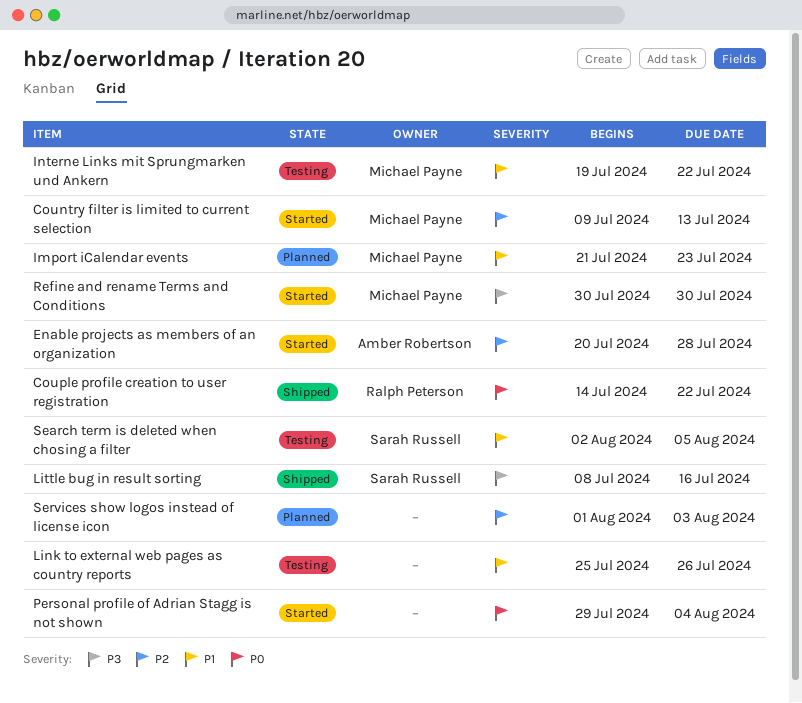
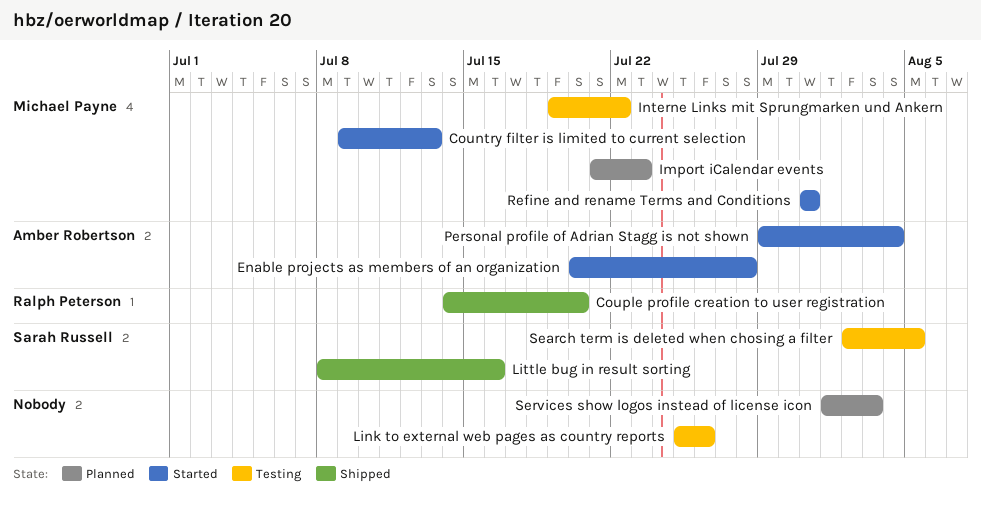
Couple profile creation to user registration, due: Jul 22 -> Jul 20
Personal profile of Adrian Stagg is not shown, owner: none -> Amber Robertson
Refine and rename Terms and Conditions, start: Jul 30 -> Jul 31
Refine and rename Terms and Conditions, due: Jul 30 -> Jul 31

